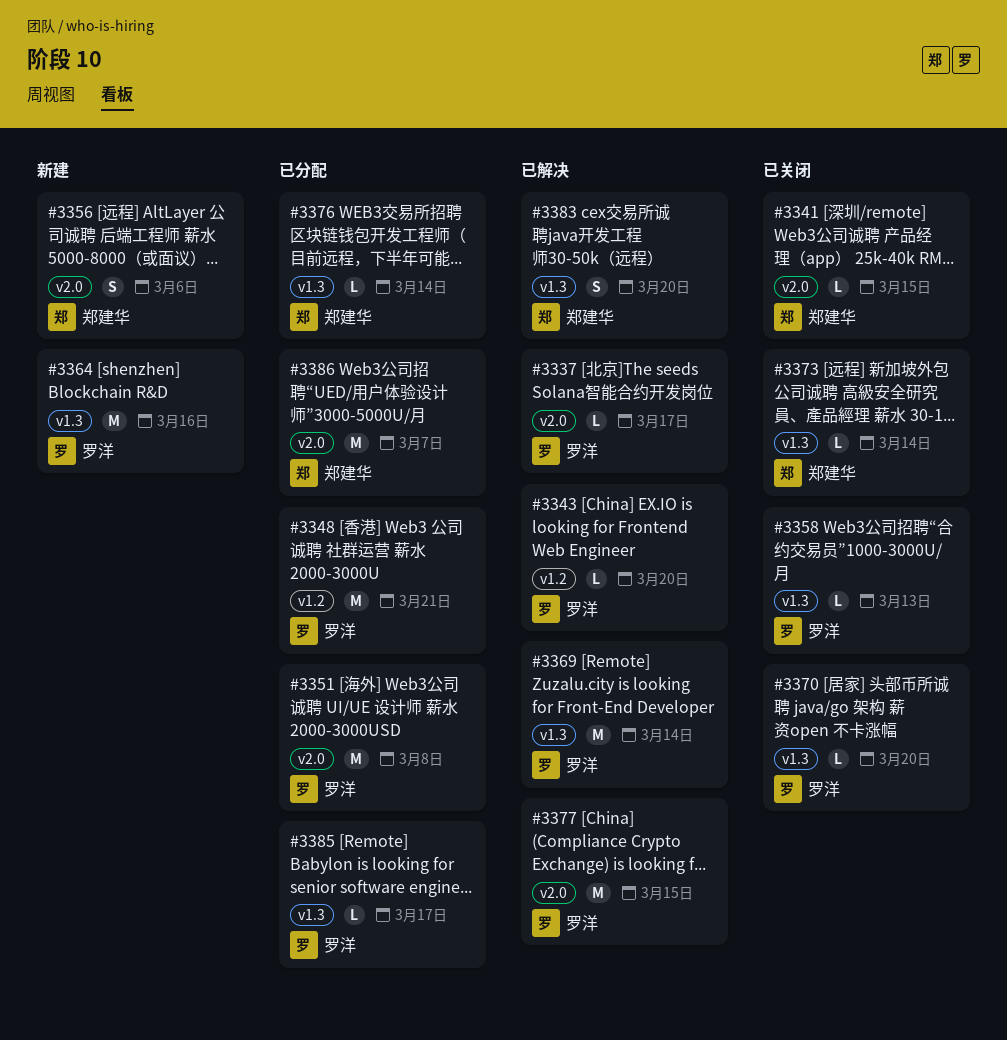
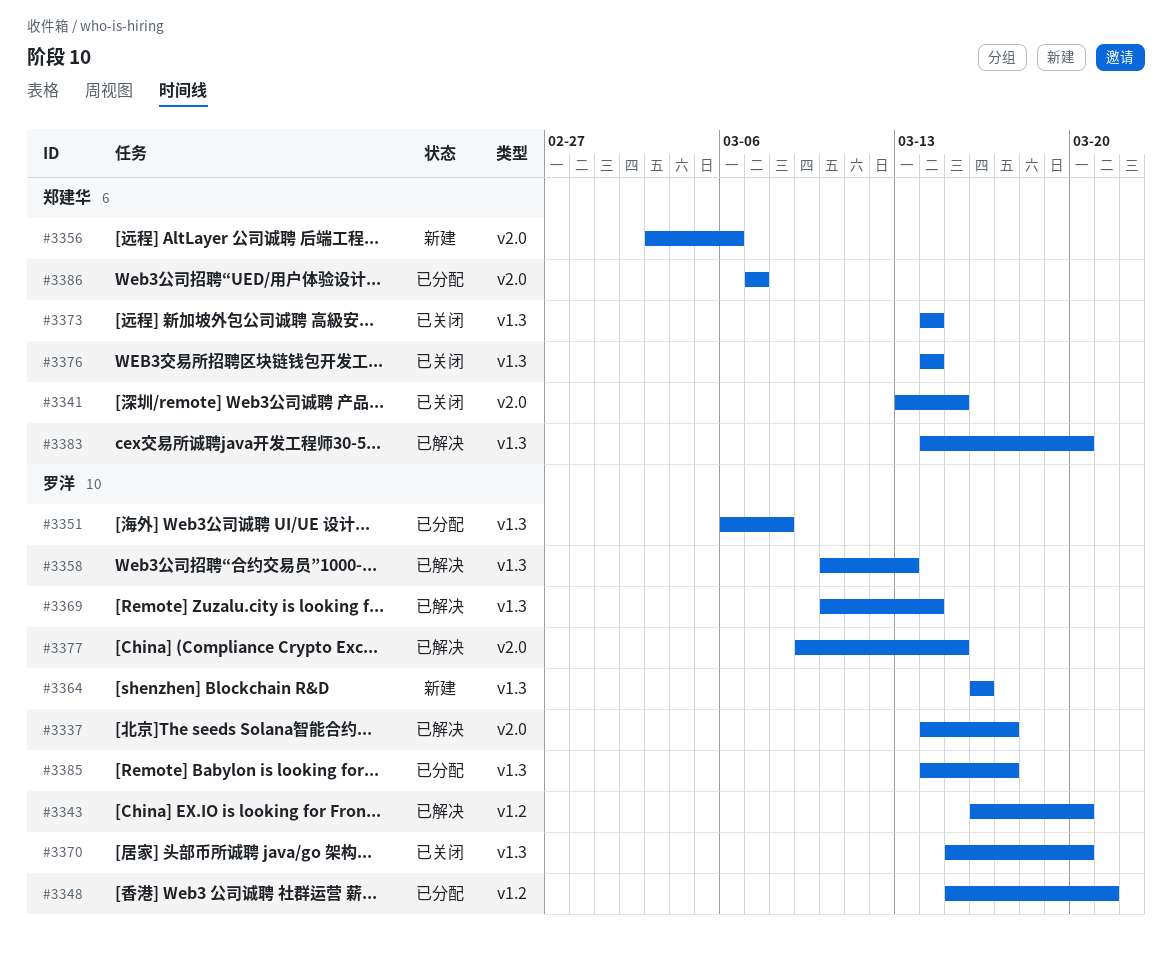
#3351, label: v2.0 -> v1.3
#3358, status: 已关闭 -> 已解决
#3376, status: 已分配 -> 已关闭

